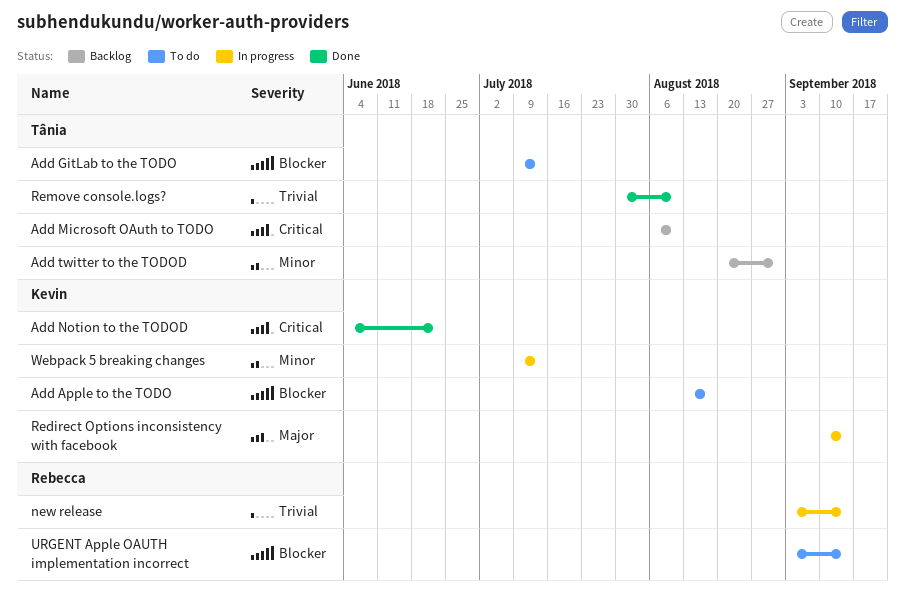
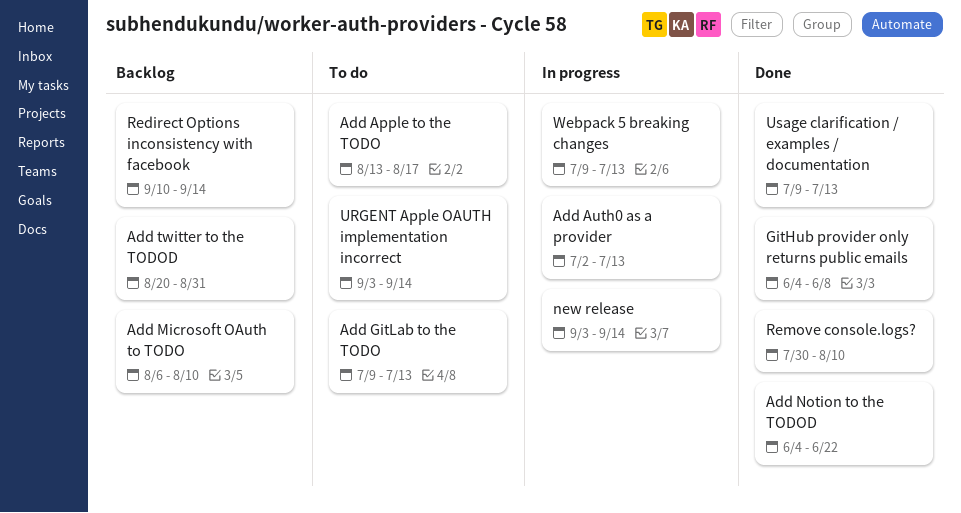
Add Auth0 as a provider: none -> present
GitHub provider only returns public emails: none -> present
Redirect Options inconsistency with facebook, status: In progress -> Backlog
Usage clarification / examples / documentation: none -> present

